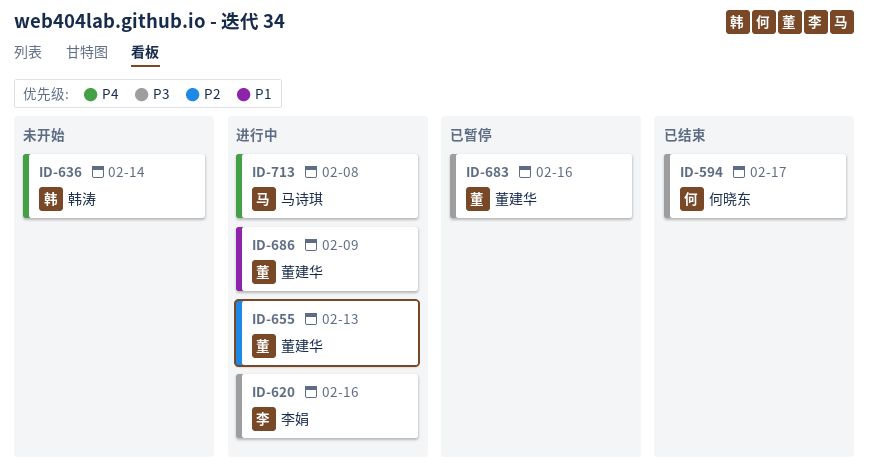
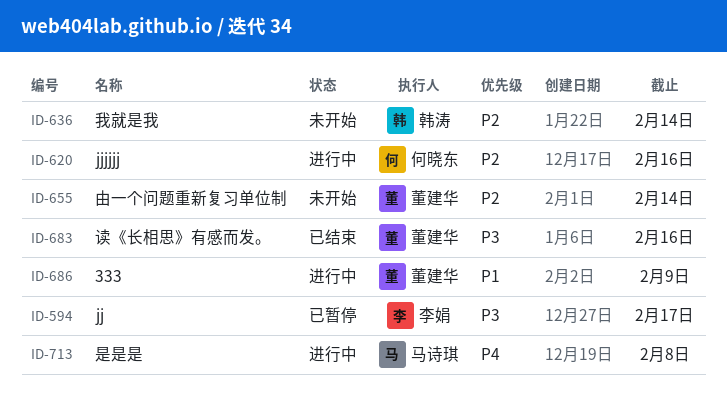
ID-594, status: 已结束 -> 已暂停
ID-594, owner: 何晓东 -> 李娟
ID-620, owner: 李娟 -> 何晓东
ID-620, priority: P3 -> P2
ID-636, priority: P4 -> P2
ID-655, status: 进行中 -> 未开始
ID-655, due: Feb 13 -> Feb 14
ID-683, status: 已暂停 -> 已结束

